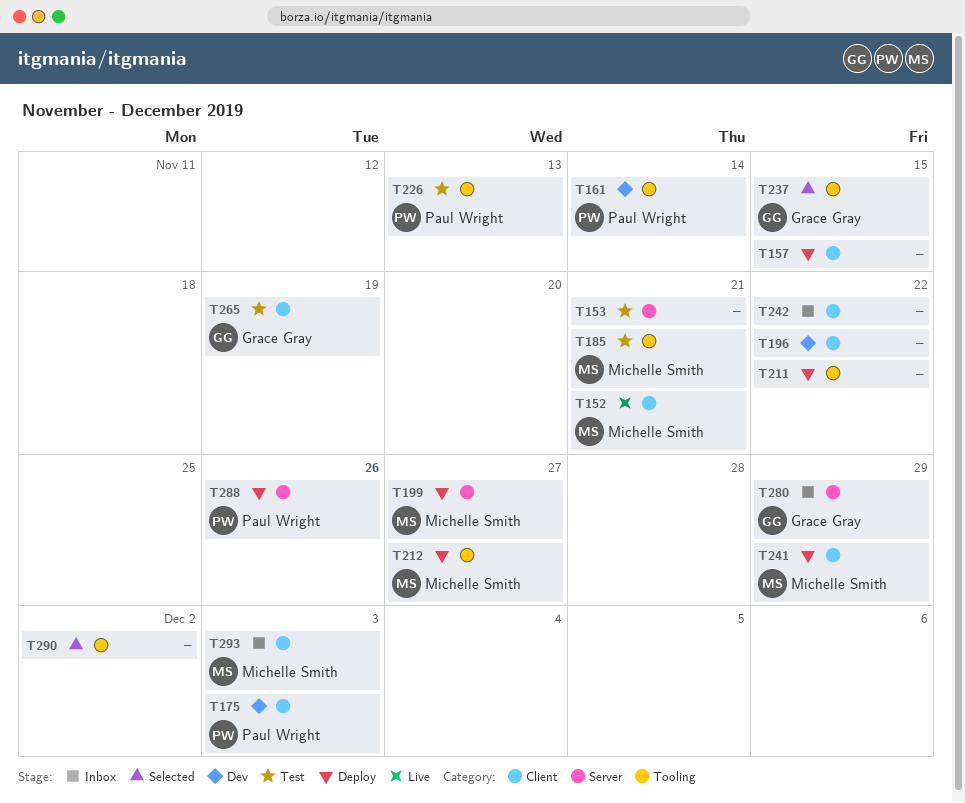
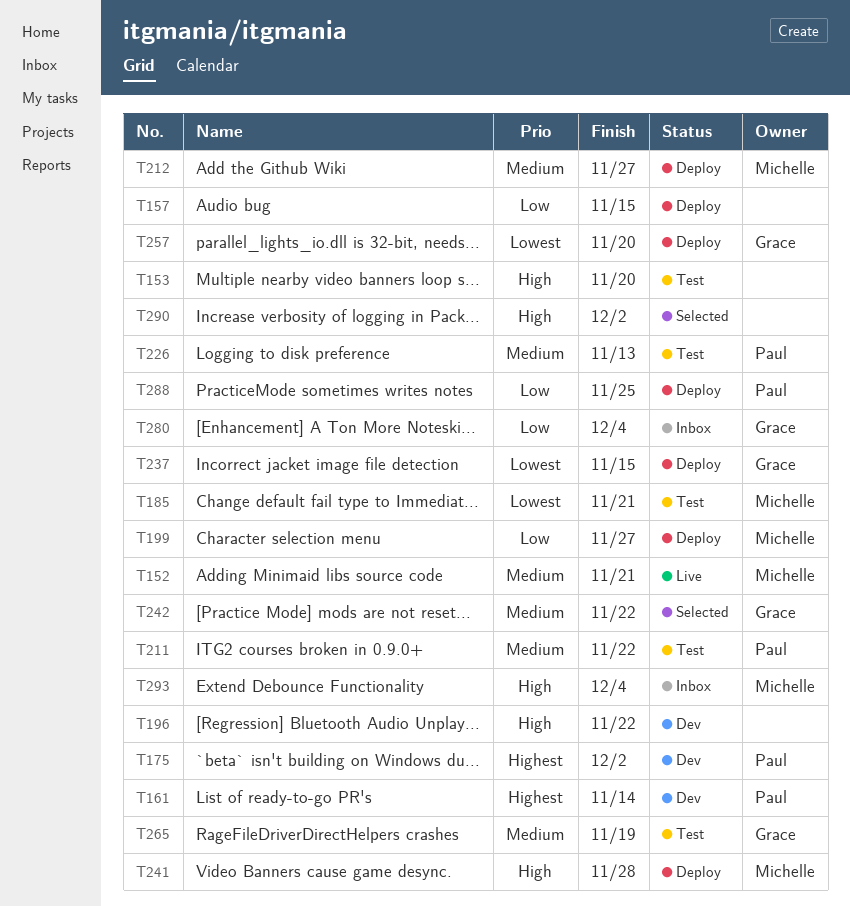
T153, due: Nov 21 -> Nov 20
T175, due: Dec 3 -> Dec 2
T211, status: Deploy -> Test
T211, owner: none -> Paul Wright
T237, status: Selected -> Deploy
T241, due: Nov 29 -> Nov 28
T242, status: Inbox -> Selected
T242, owner: none -> Grace Gray
T257: none -> present
T280, due: Nov 29 -> Dec 4
T288, due: Nov 26 -> Nov 25
T293, due: Dec 3 -> Dec 4

